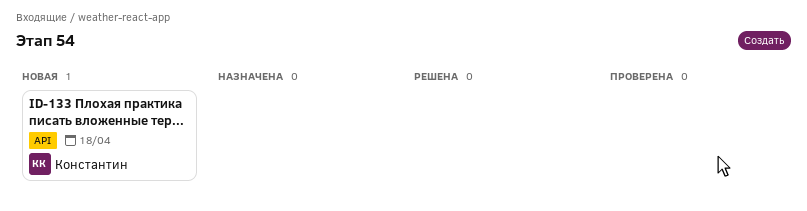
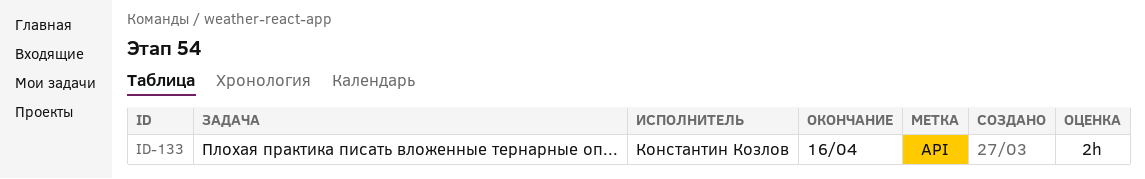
ID-133, due: Apr 18 -> Apr 16

